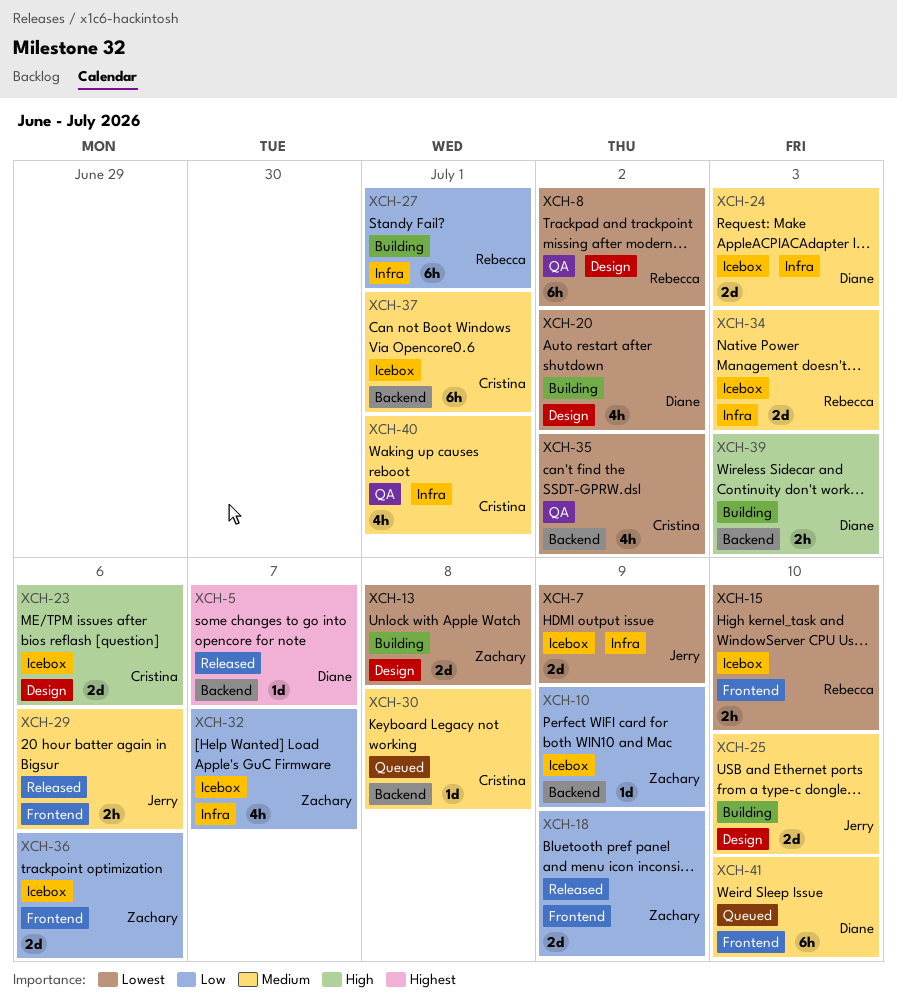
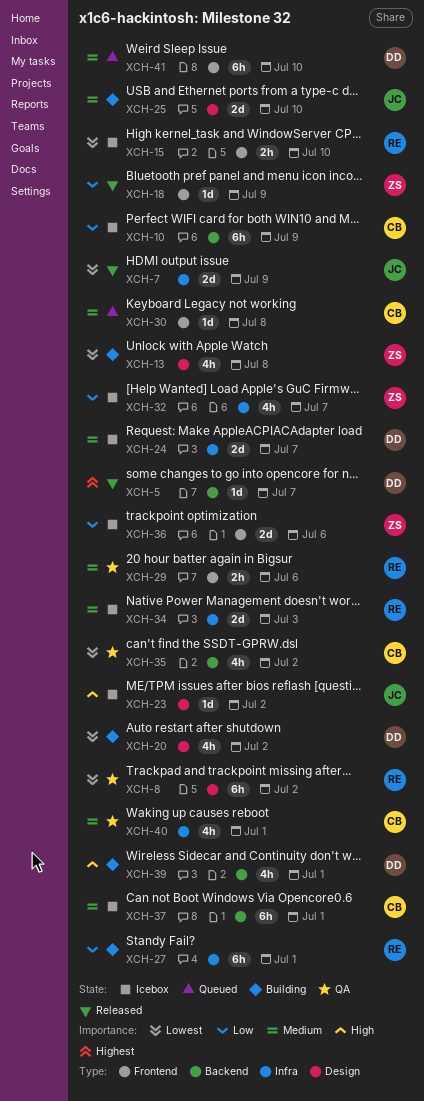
XCH-7, status: Icebox -> Released
XCH-10, owner: Zachary -> Cristina
XCH-10, estimate: 1d -> 6h
XCH-13, estimate: 2d -> 4h
XCH-18, estimate: 2d -> 1d
XCH-23, owner: Cristina -> Jerry
XCH-23, estimate: 2d -> 1d
XCH-23, due: Jul 6 -> Jul 2
XCH-24, due: Jul 3 -> Jul 7
XCH-29, status: Released -> QA
XCH-29, owner: Jerry -> Rebecca
XCH-30, label: Backend -> Frontend
XCH-39, estimate: 2h -> 4h
XCH-39, due: Jul 3 -> Jul 1

